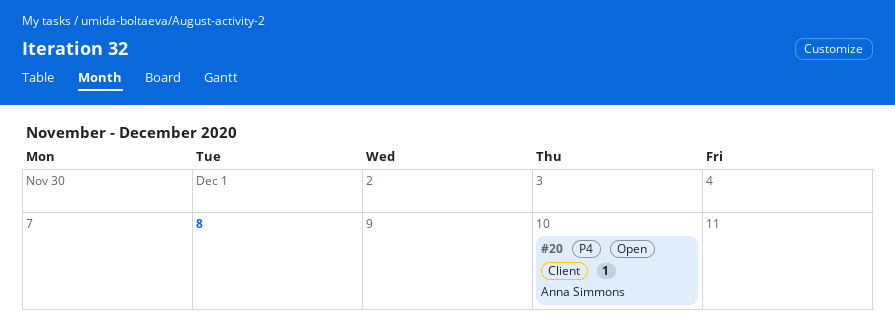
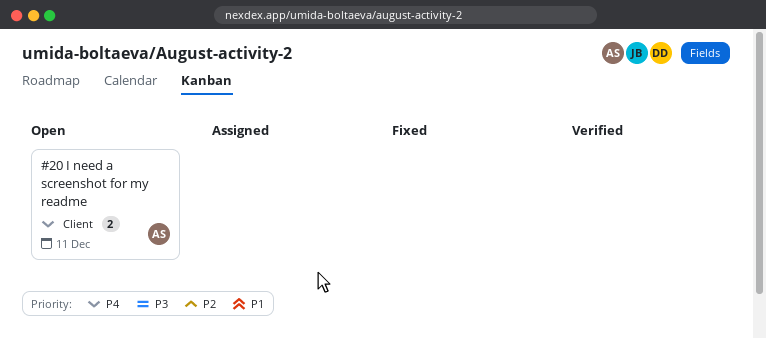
#20, estimate: 1 -> 2
#20, due: Dec 10 -> Dec 11

